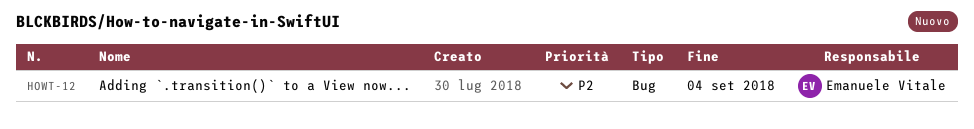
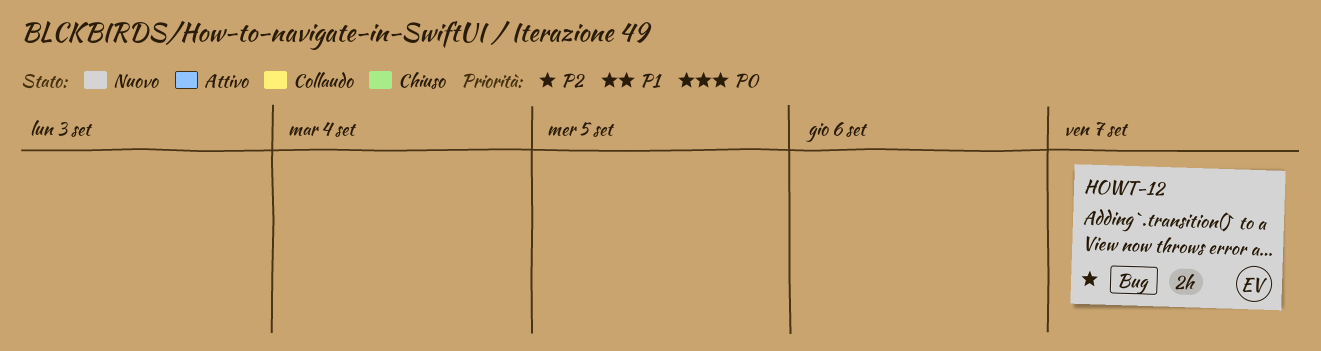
HOWT-12, due: Sep 4 -> Sep 7

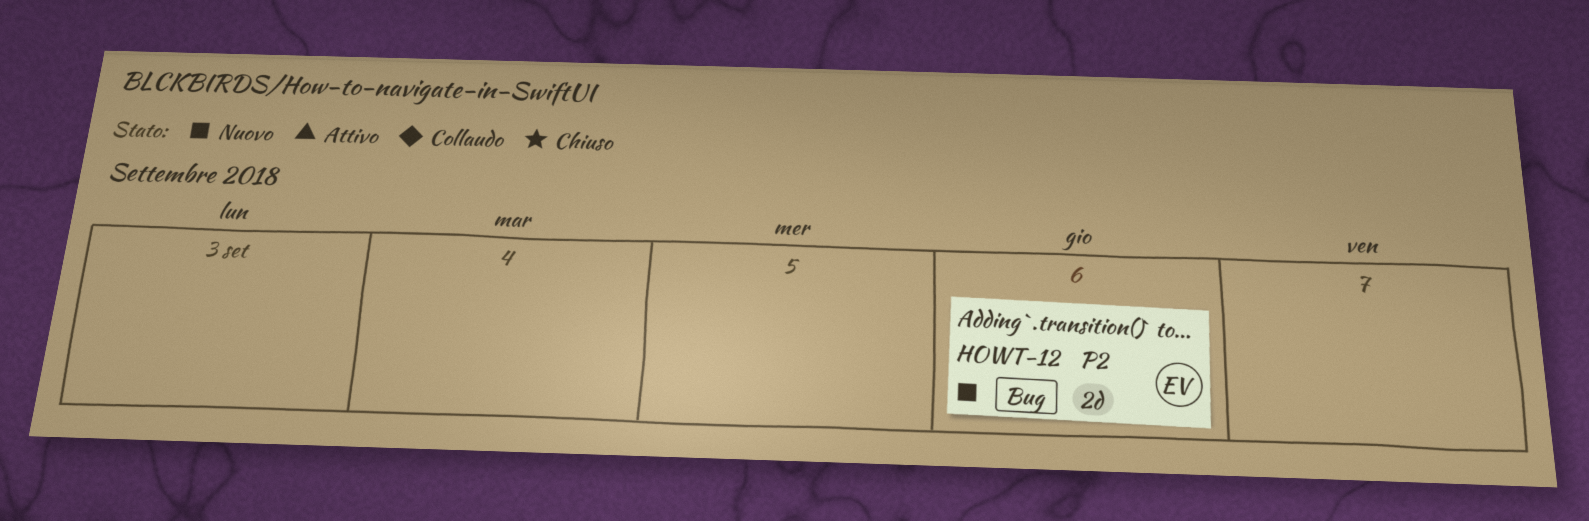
HOWT-12, estimate: 2h -> 2d
HOWT-12, due: Sep 7 -> Sep 6

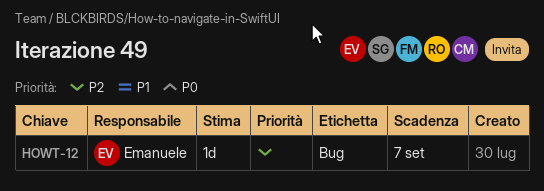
HOWT-12, estimate: 2d -> 1d
HOWT-12, due: Sep 6 -> Sep 7

